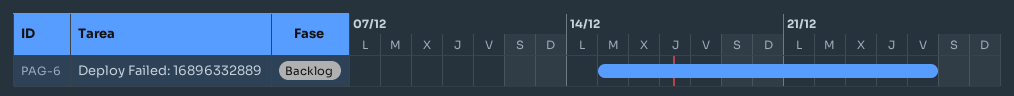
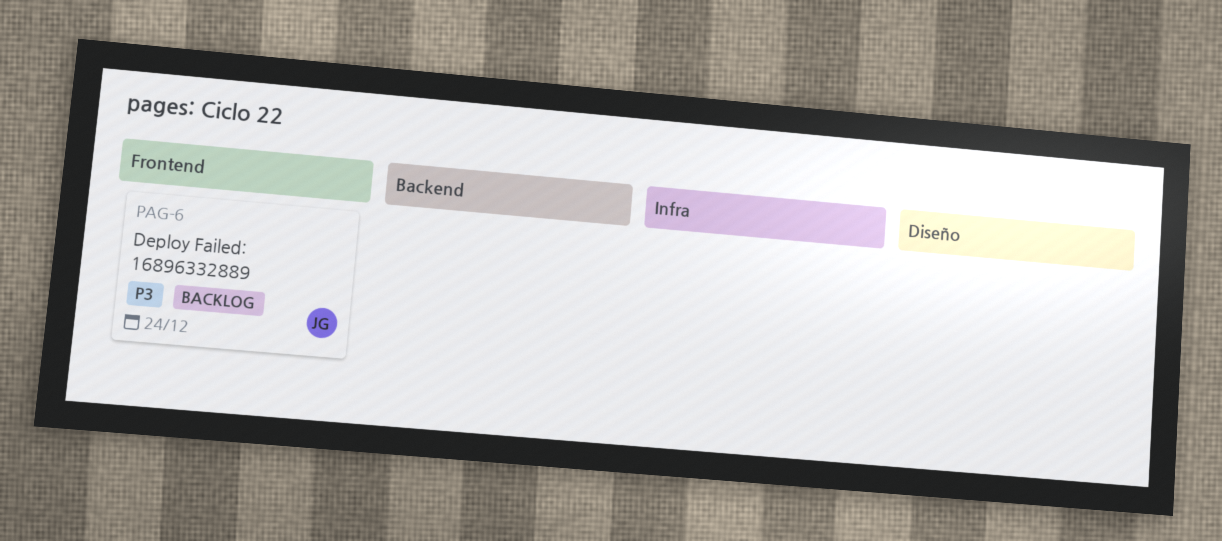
PAG-6, due: Dec 25 -> Dec 24

